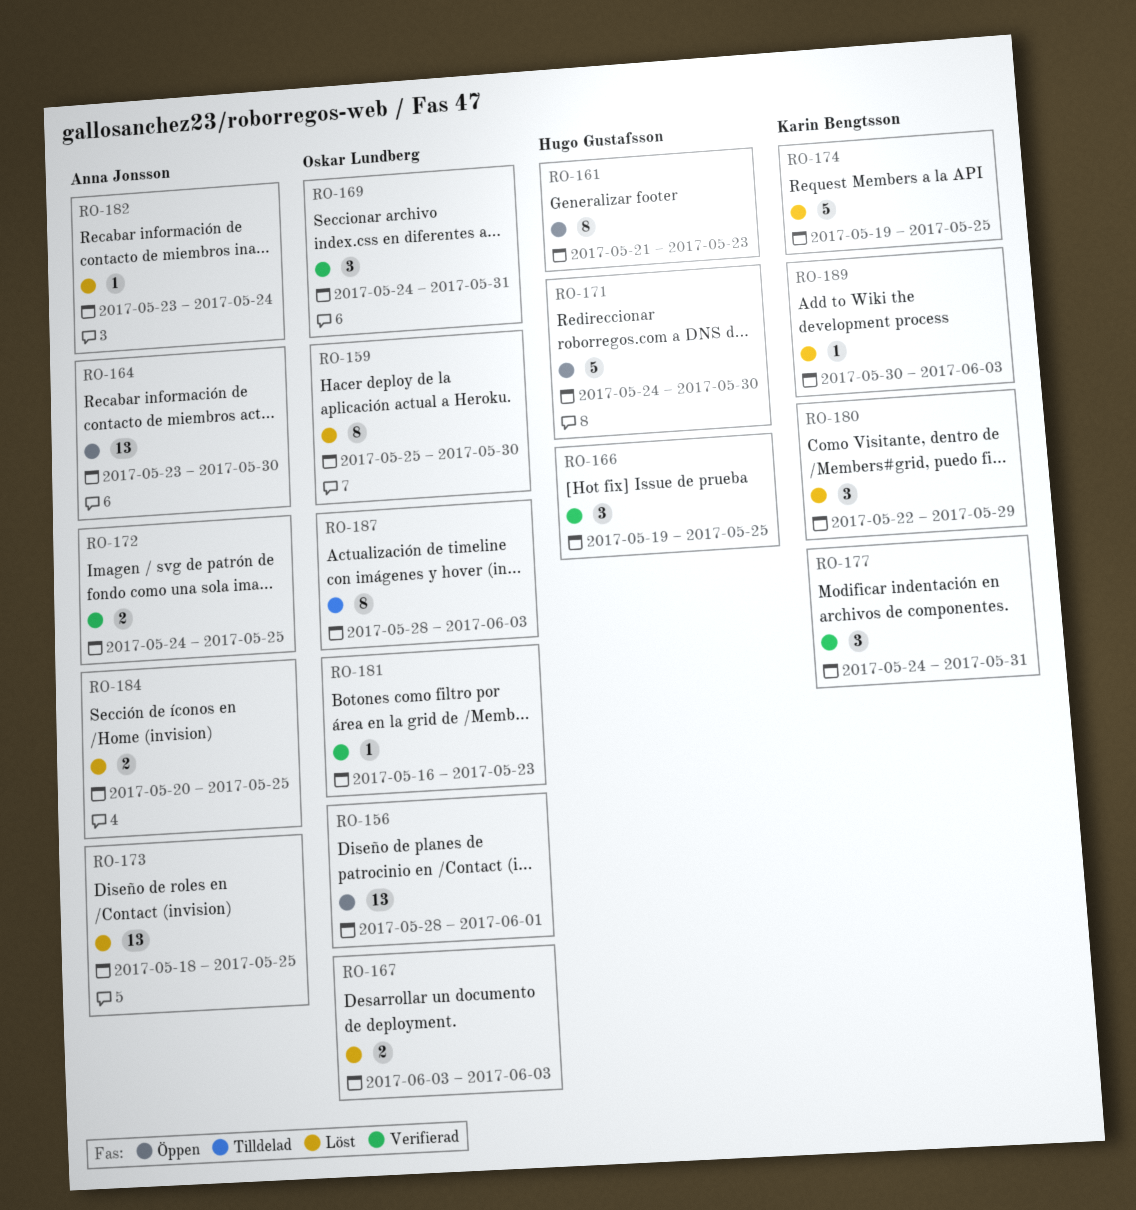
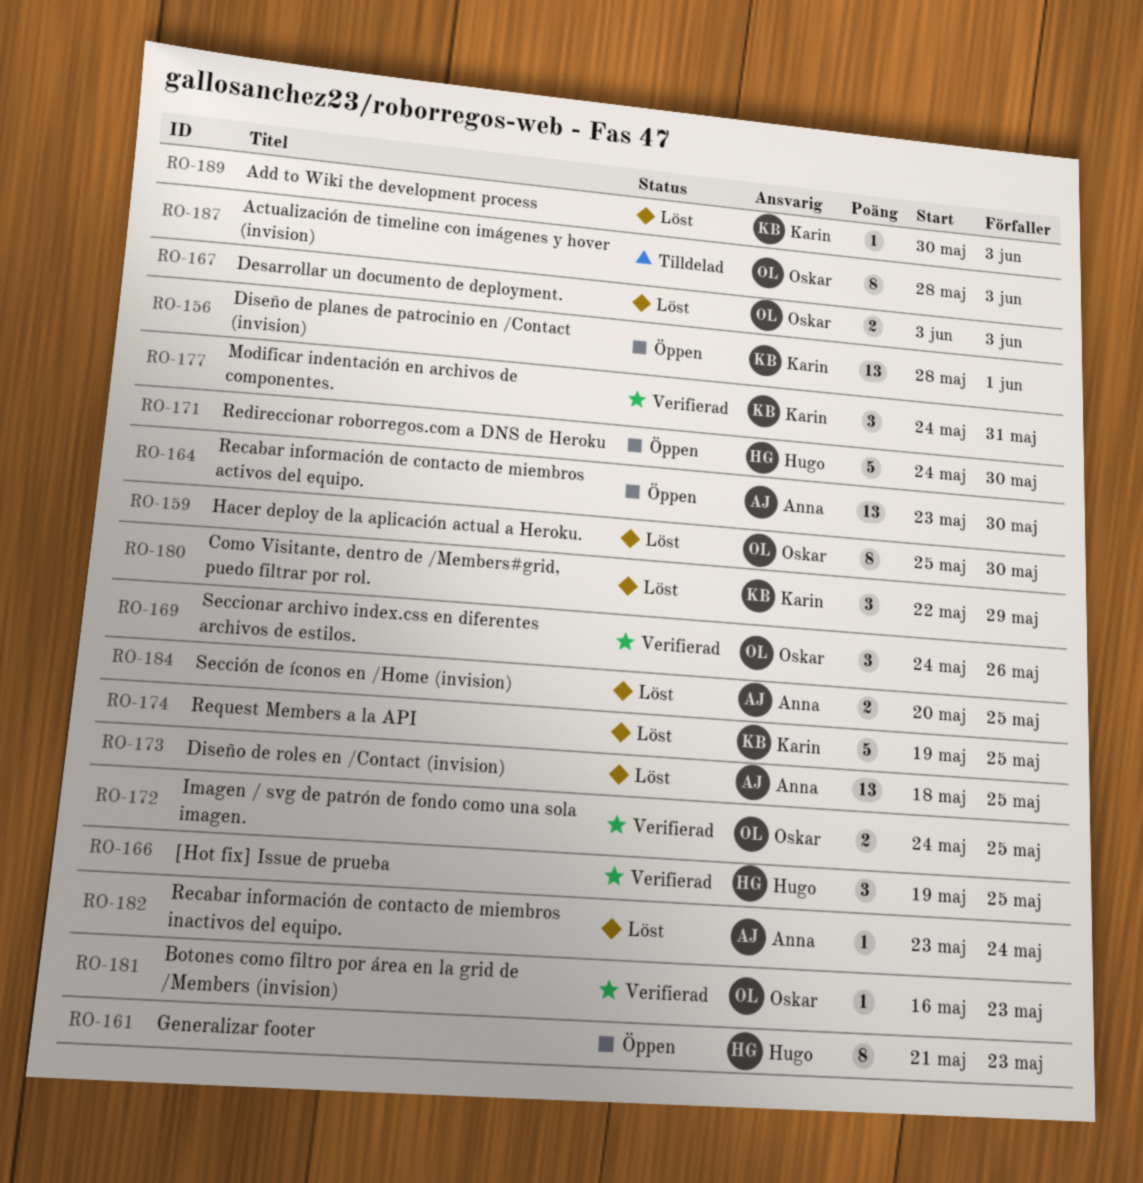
RO-156, owner: Oskar Lundberg -> Karin Bengtsson
RO-169, due: May 31 -> May 26
RO-172, owner: Anna Jonsson -> Oskar Lundberg

